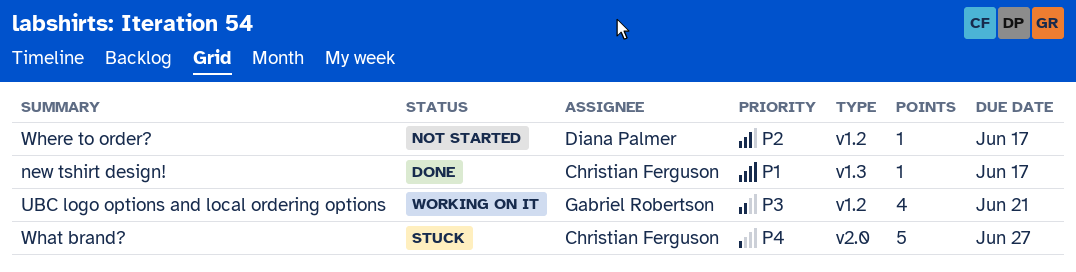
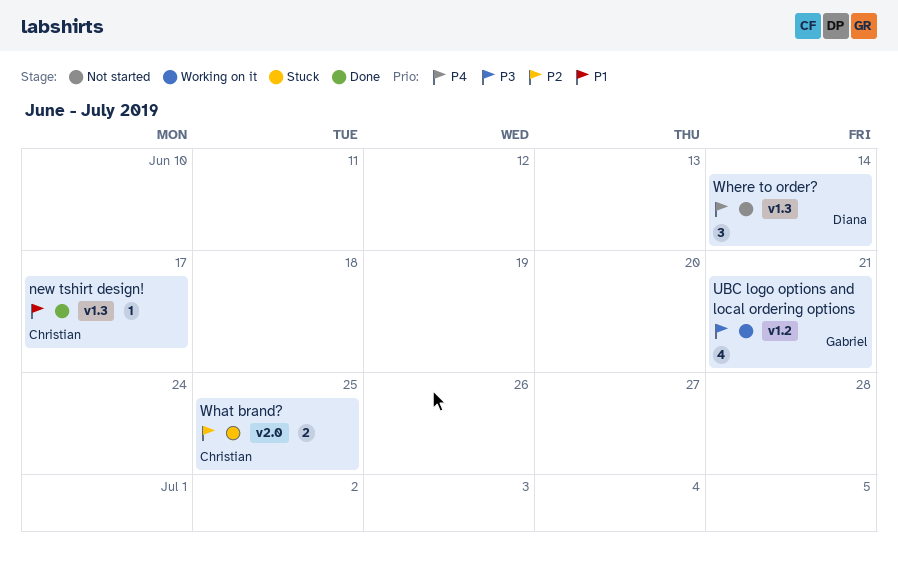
What brand?, priority: P4 -> P2
What brand?, estimate: 5 -> 2
What brand?, due: Jun 27 -> Jun 25
Where to order?, priority: P2 -> P4
Where to order?, label: v1.2 -> v1.3
Where to order?, estimate: 1 -> 3
Where to order?, due: Jun 17 -> Jun 14

